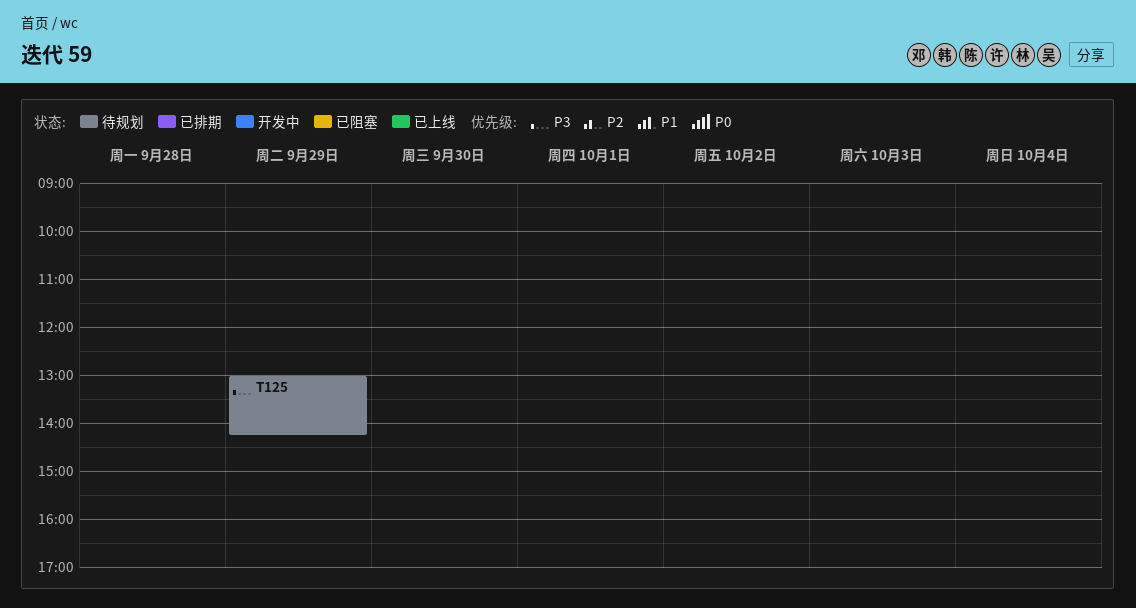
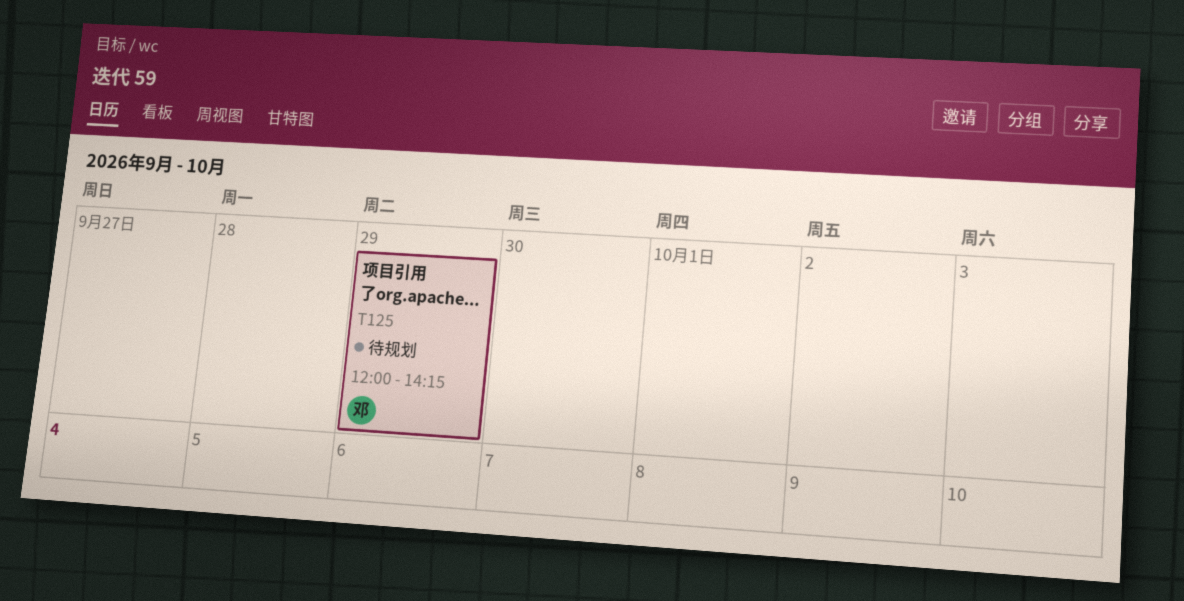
T125, begins: 13:00 -> 12:00

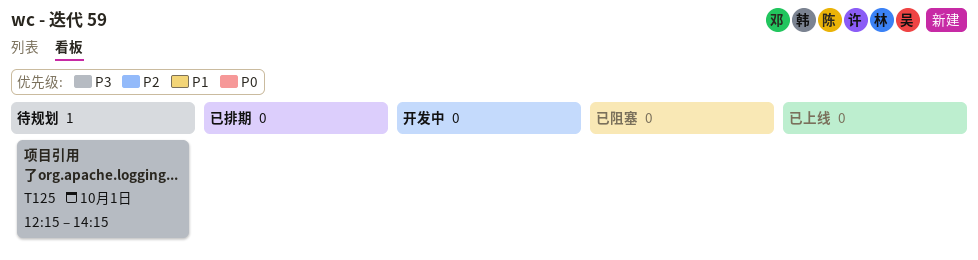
T125, day: Sep 29 -> Oct 1
T125, begins: 12:00 -> 12:15

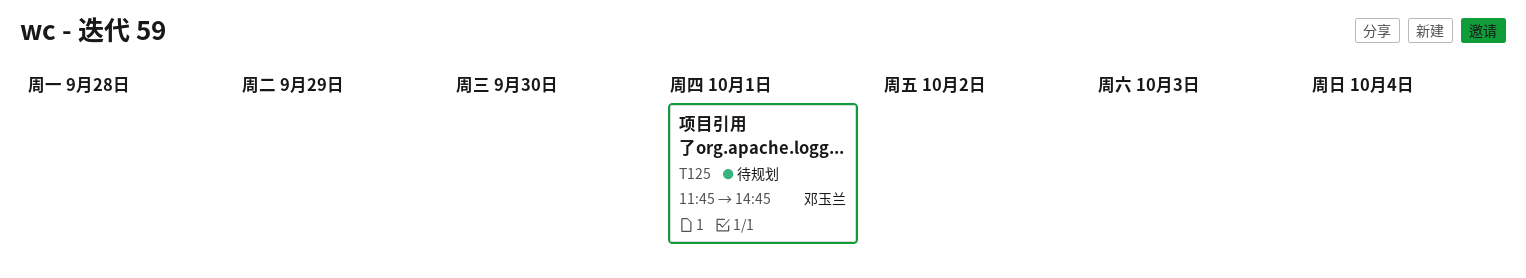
T125, begins: 12:15 -> 11:45
T125, ends: 14:15 -> 14:45

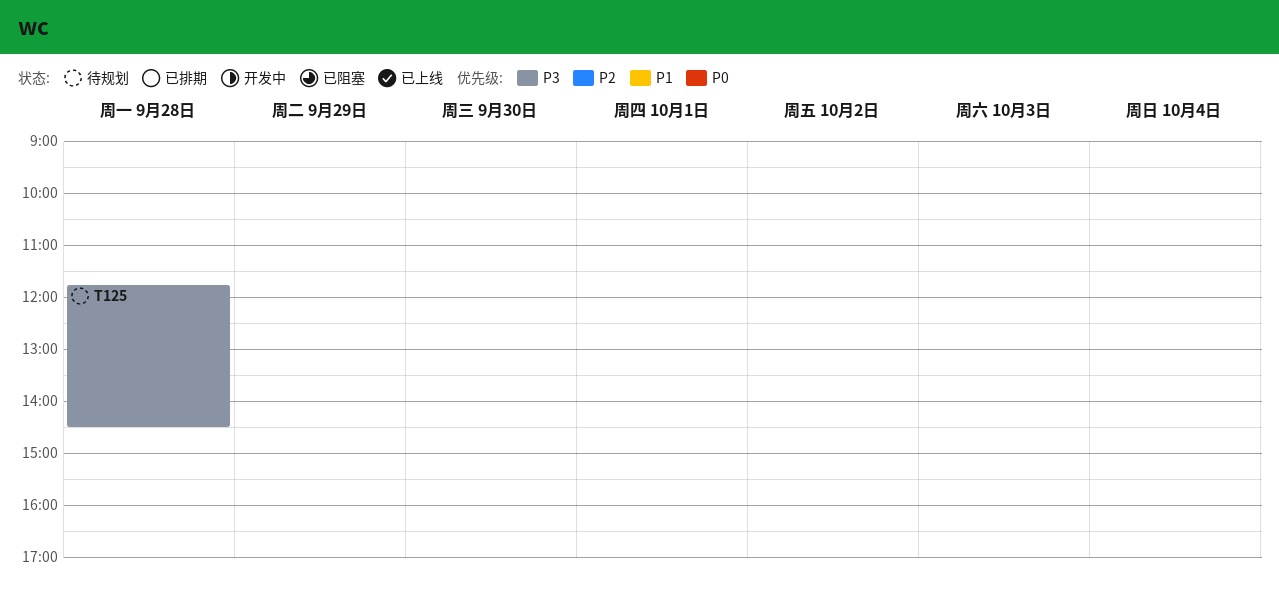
T125, day: Oct 1 -> Sep 28
T125, ends: 14:45 -> 14:30

